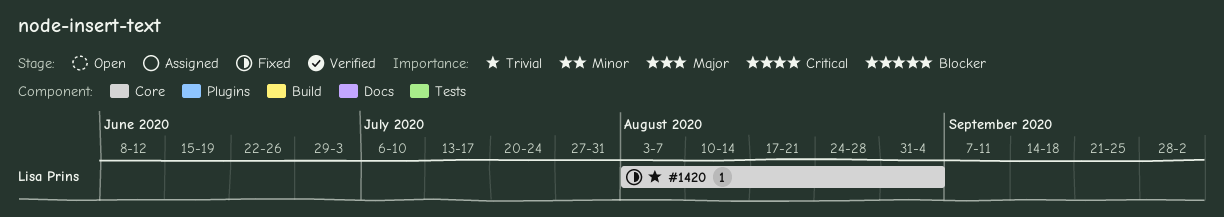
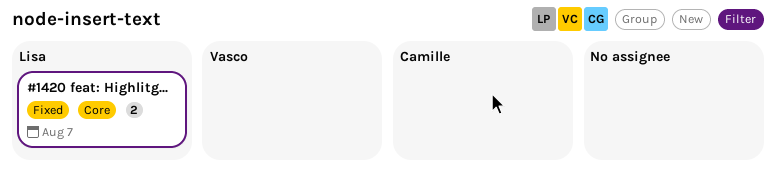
#1420, estimate: 1 -> 2
#1420, due: Sep 4 -> Aug 7

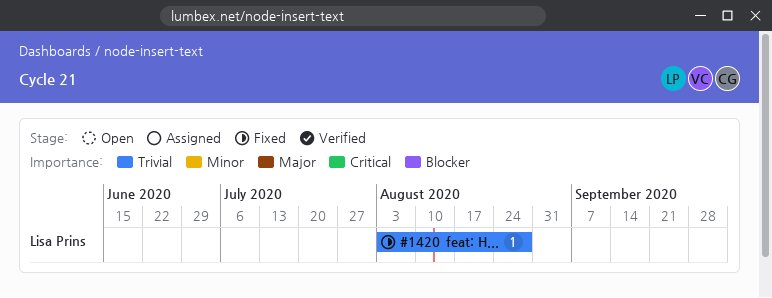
#1420, estimate: 2 -> 1
#1420, due: Aug 7 -> Aug 28

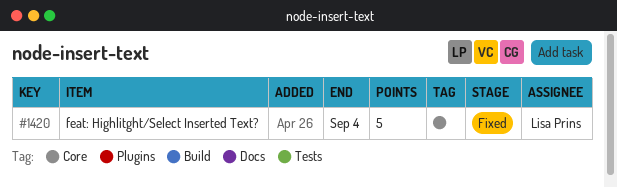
#1420, estimate: 1 -> 5
#1420, due: Aug 28 -> Sep 4

